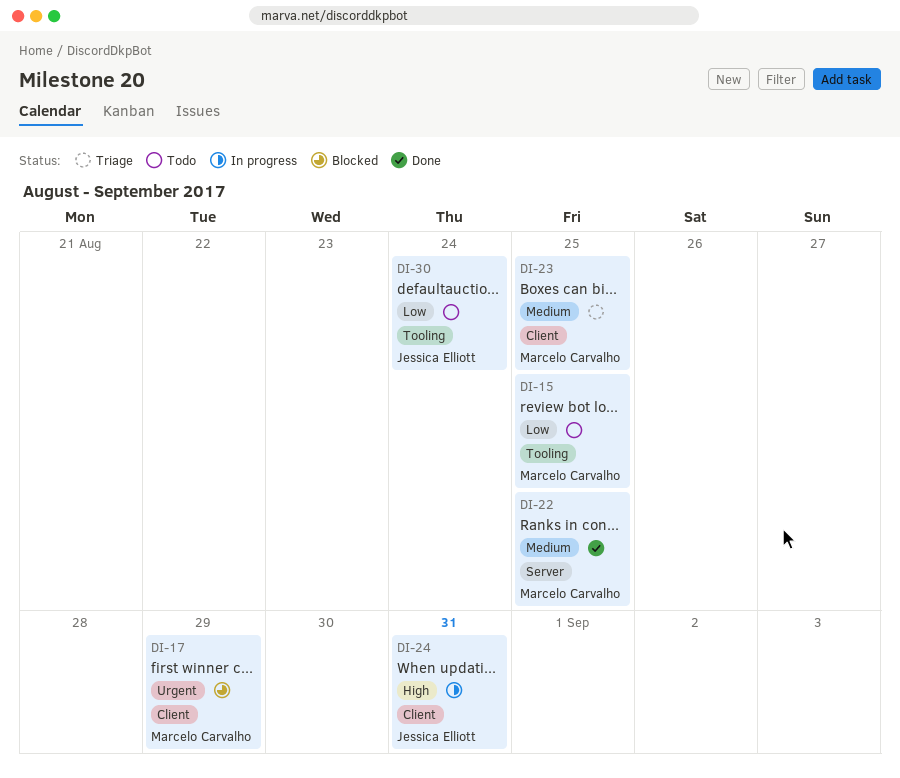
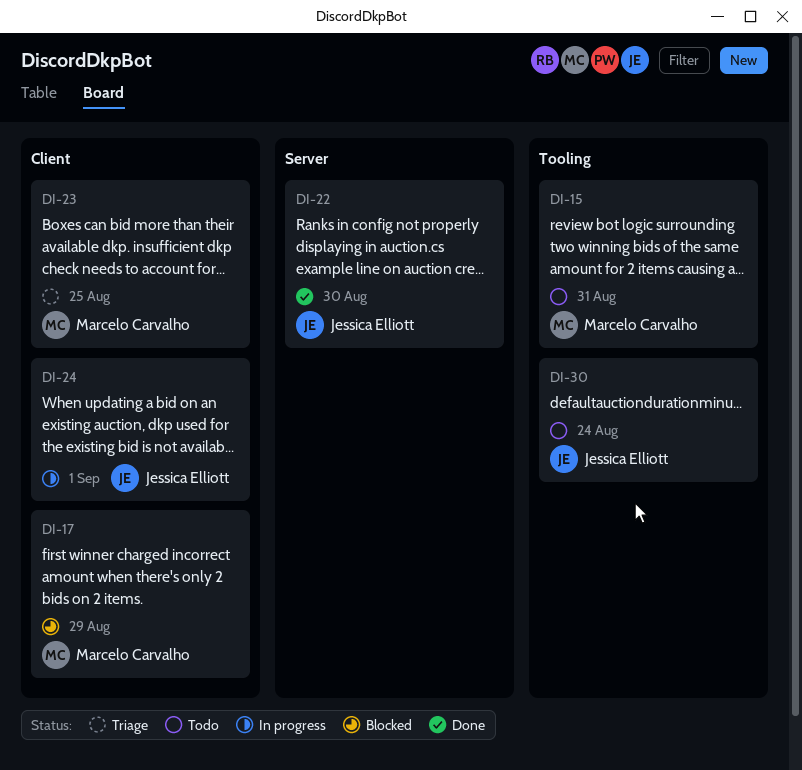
DI-15, due: Aug 25 -> Aug 31
DI-22, owner: Marcelo Carvalho -> Jessica Elliott
DI-22, due: Aug 25 -> Aug 30
DI-24, due: Aug 31 -> Sep 1

